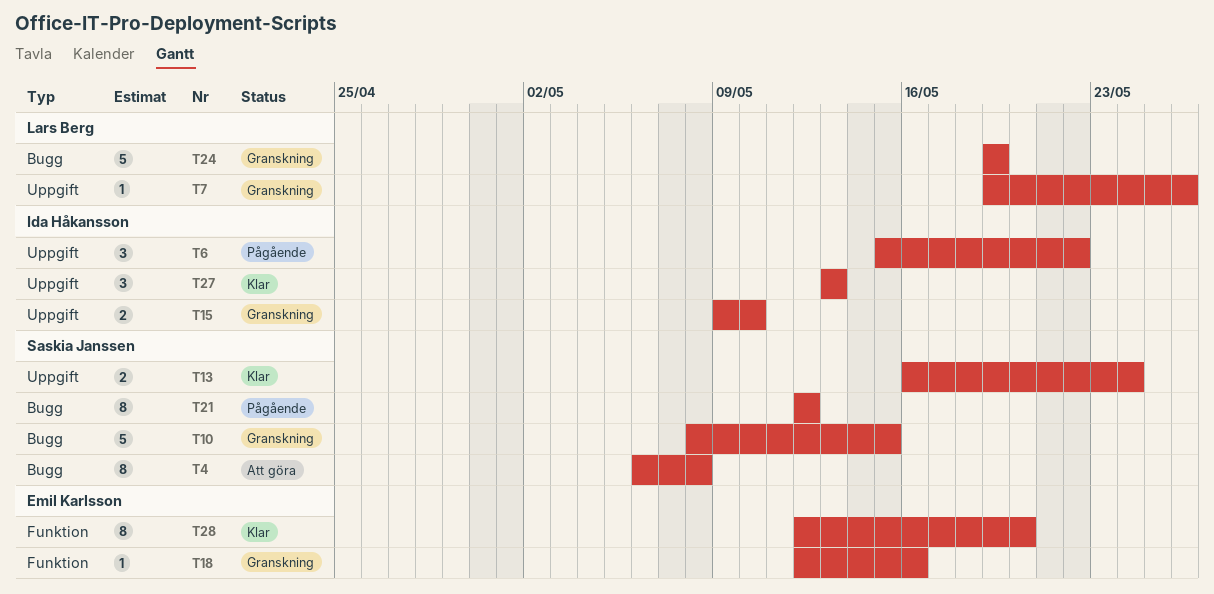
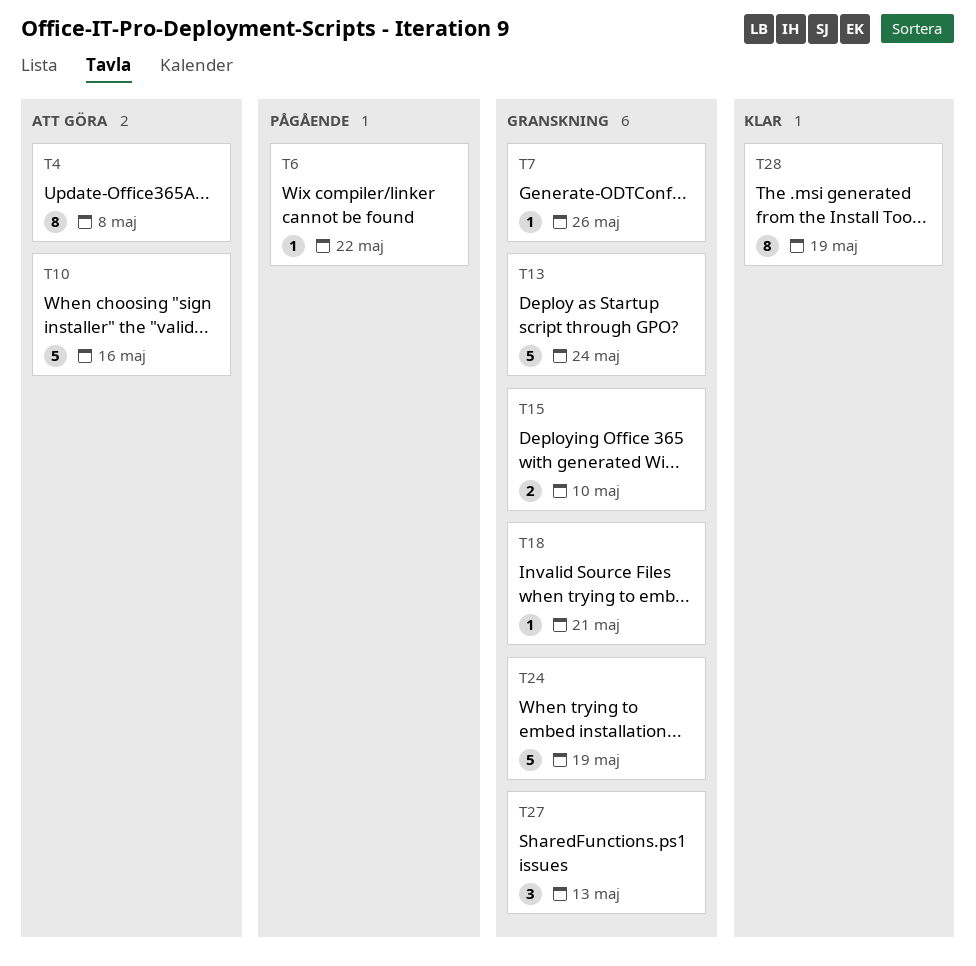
T6, estimate: 3 -> 1
T10, status: Granskning -> Att göra
T10, due: May 15 -> May 16
T13, status: Klar -> Granskning
T13, estimate: 2 -> 5
T18, due: May 16 -> May 21
T21: present -> none
T27, status: Klar -> Granskning
T28, due: May 20 -> May 19

